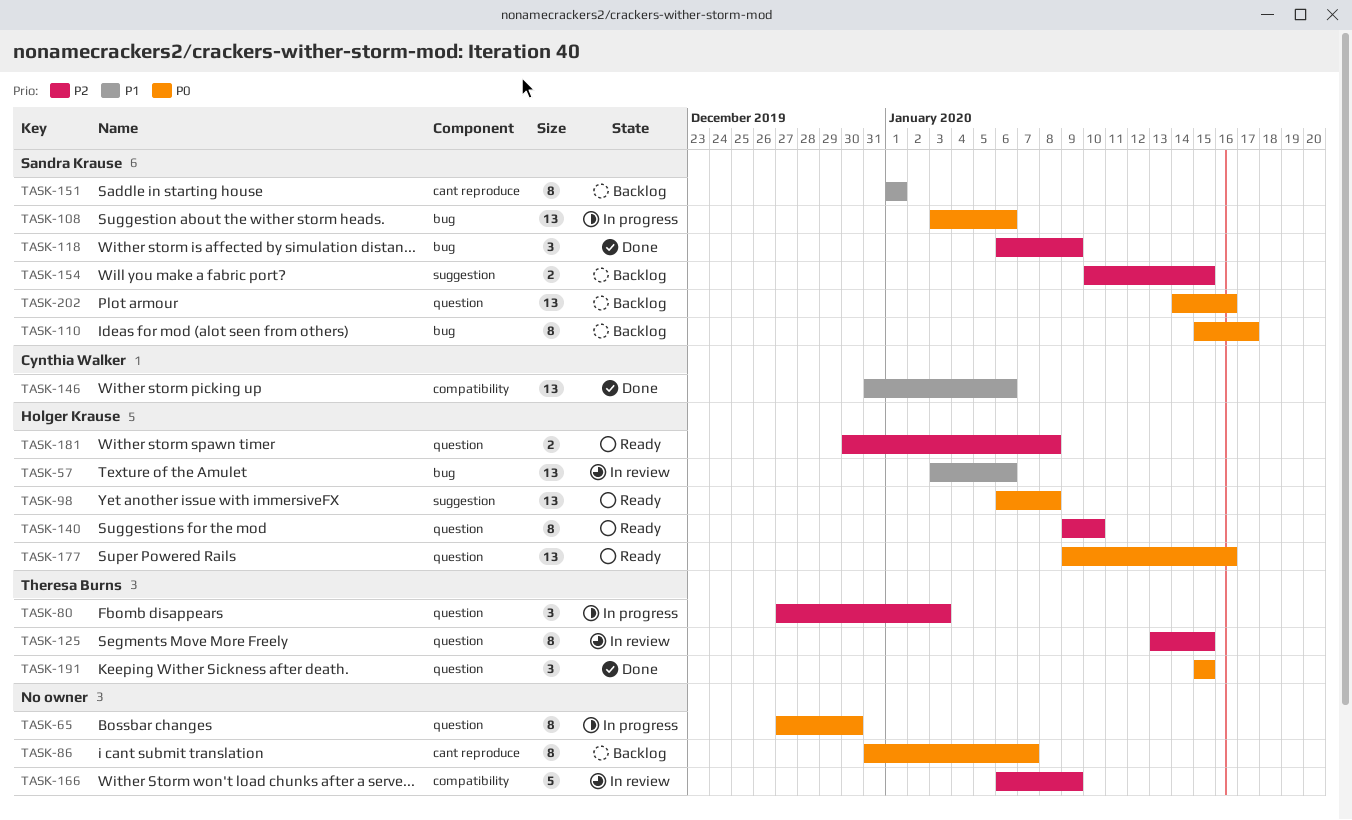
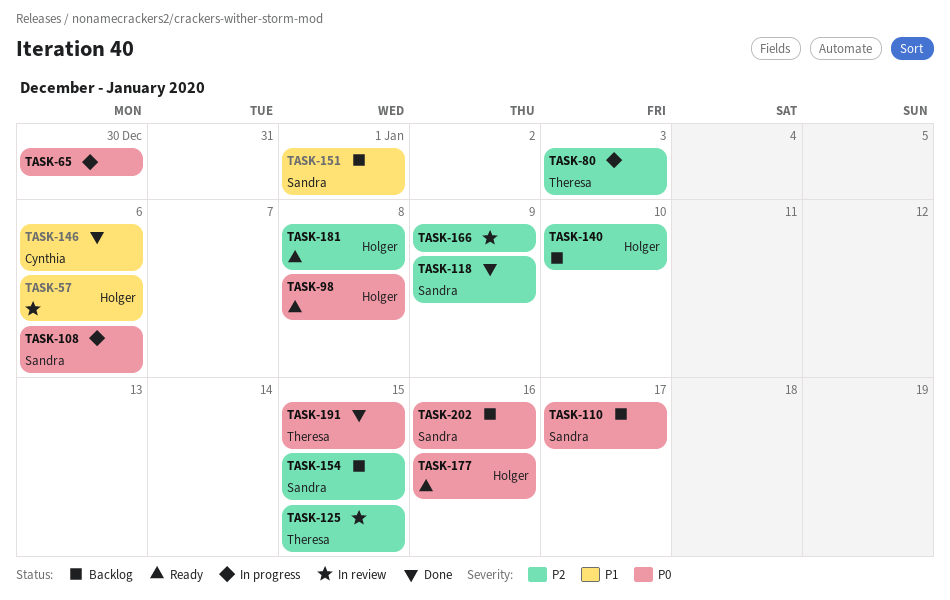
TASK-86: present -> none
TASK-140, status: Ready -> Backlog

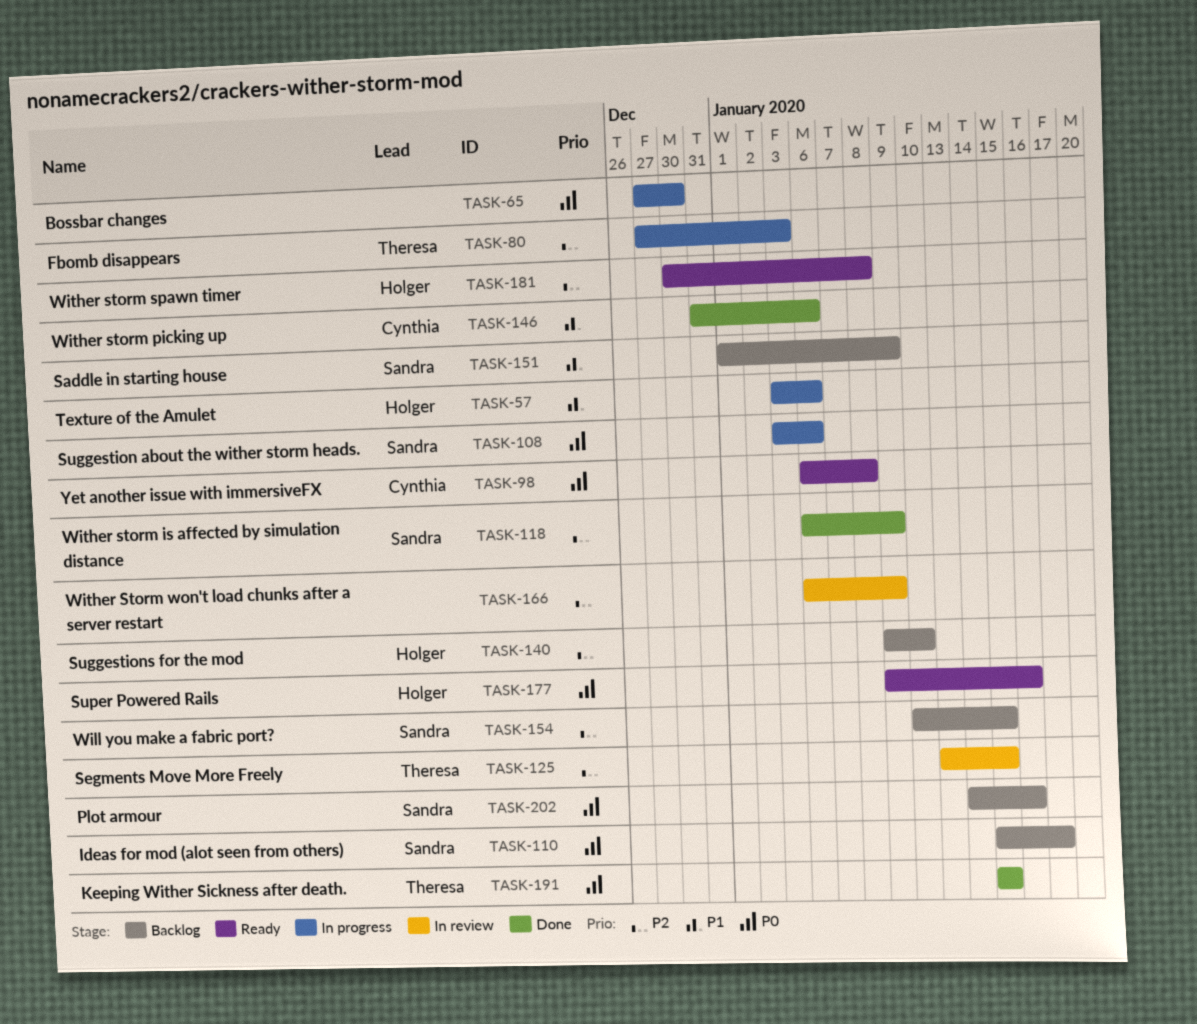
TASK-57, status: In review -> In progress
TASK-98, owner: Holger -> Cynthia
TASK-151, due: Jan 1 -> Jan 9

